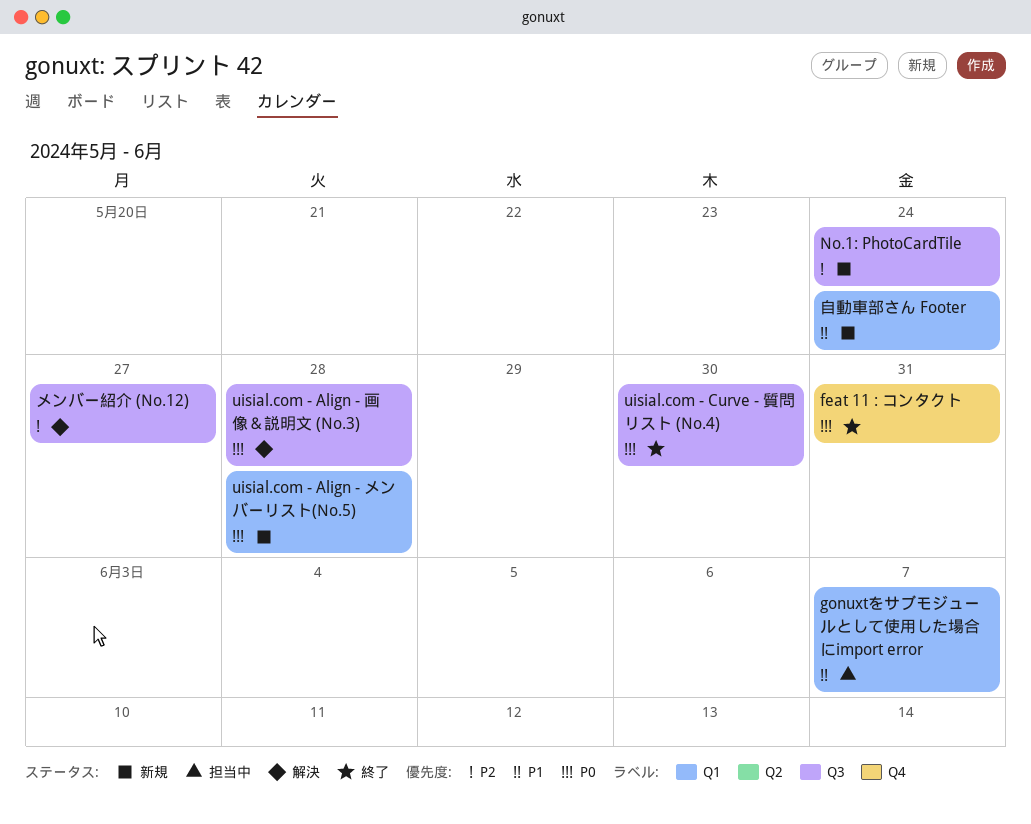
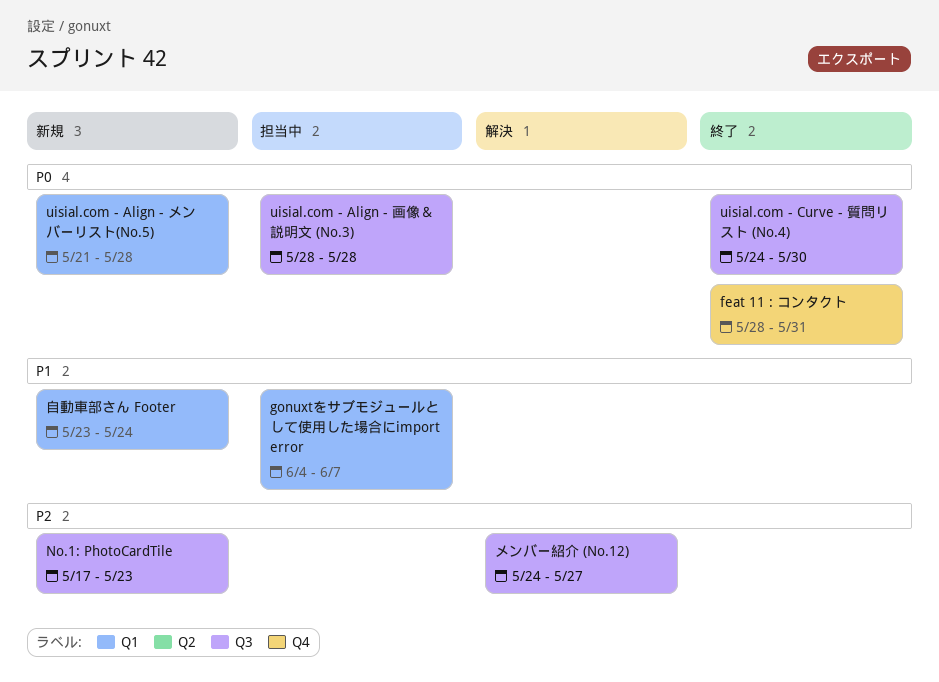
No.1: PhotoCardTile, due: May 24 -> May 23
uisial.com - Align - 画像＆説明文 (No.3), status: 解決 -> 担当中

